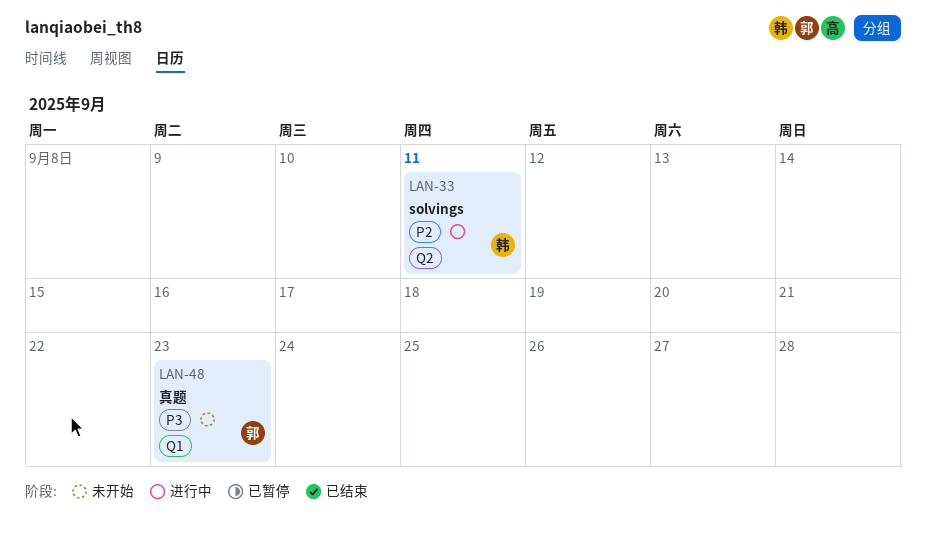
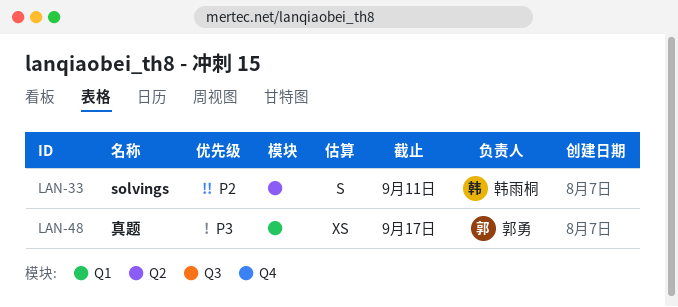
LAN-48, due: Sep 23 -> Sep 17

